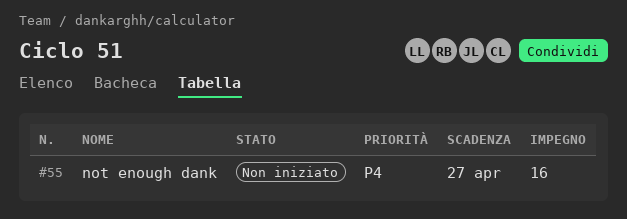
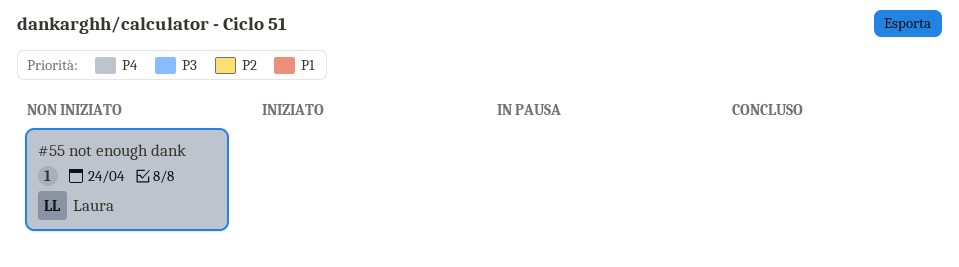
#55, estimate: 16 -> 1
#55, due: Apr 27 -> Apr 24

